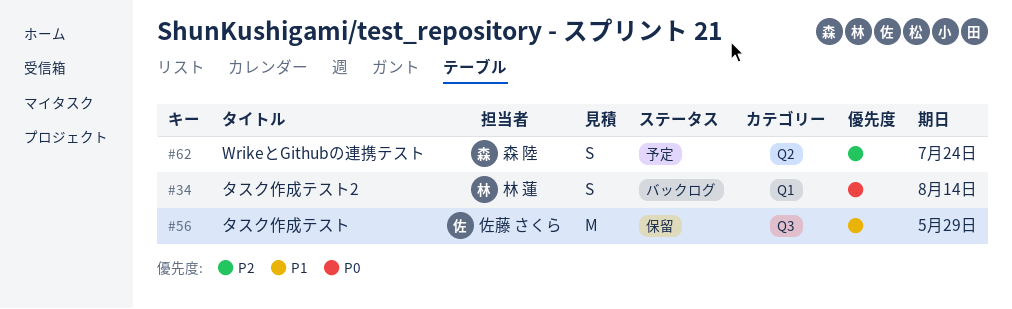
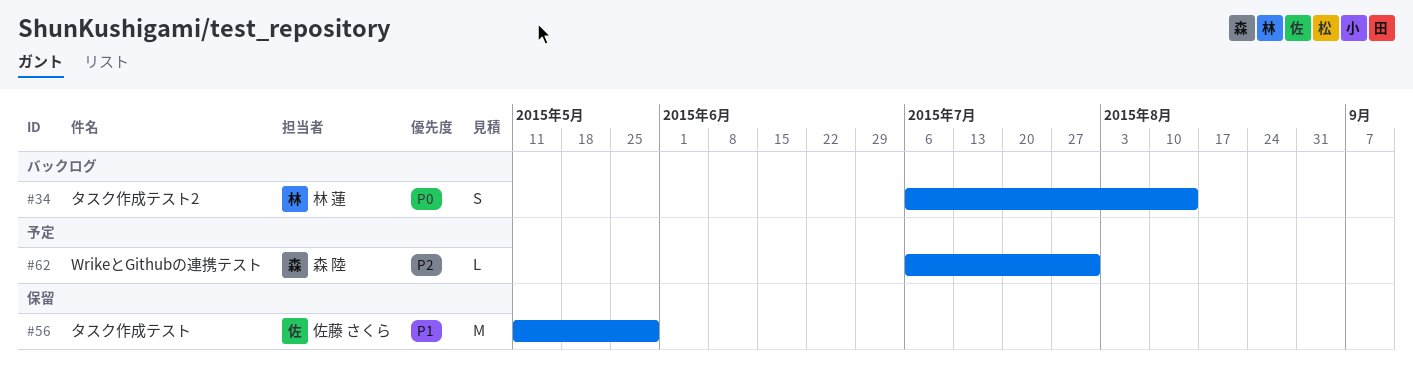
#62, estimate: S -> L
#62, due: Jul 24 -> Jul 31

